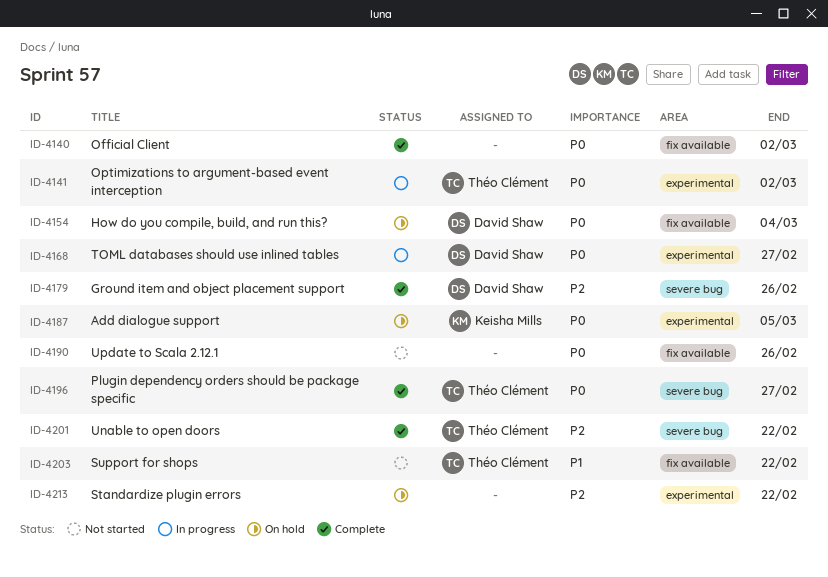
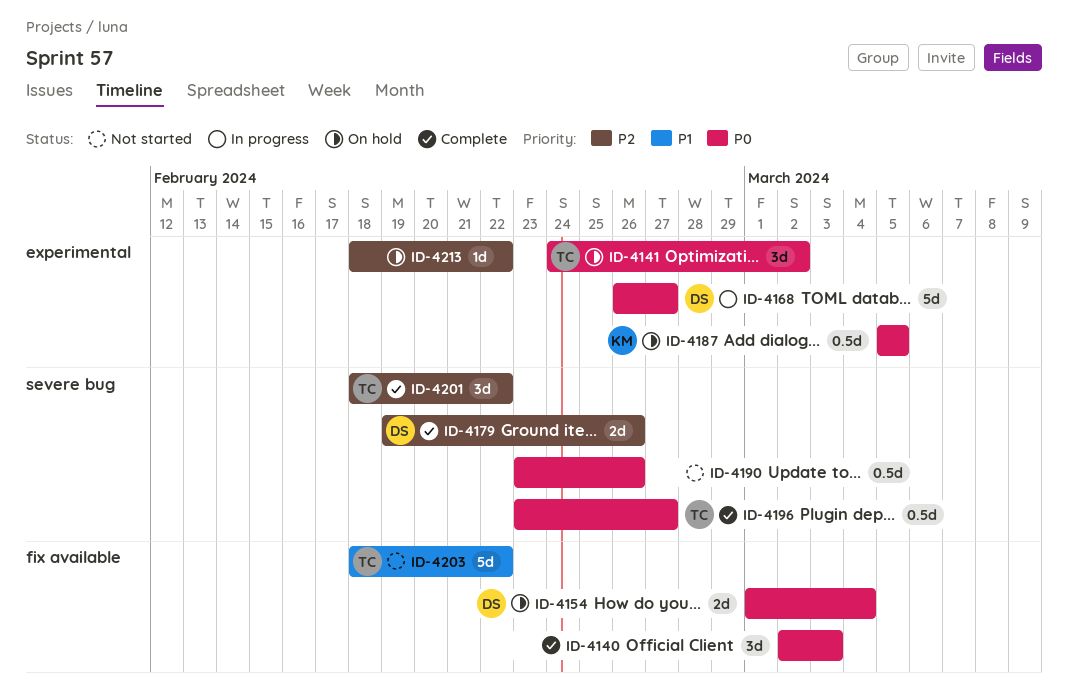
ID-4140, due: Mar 2 -> Mar 3
ID-4141, status: In progress -> On hold
ID-4190, label: fix available -> severe bug

